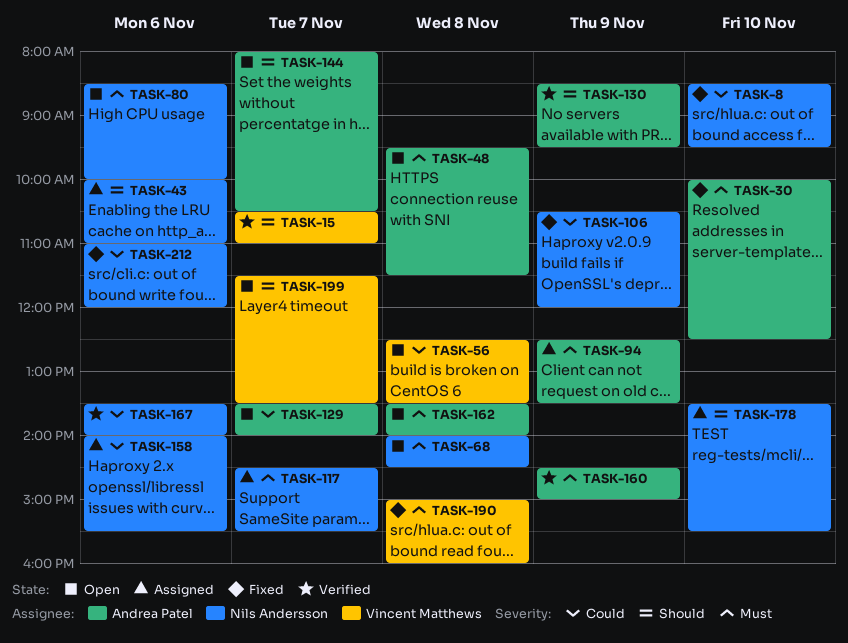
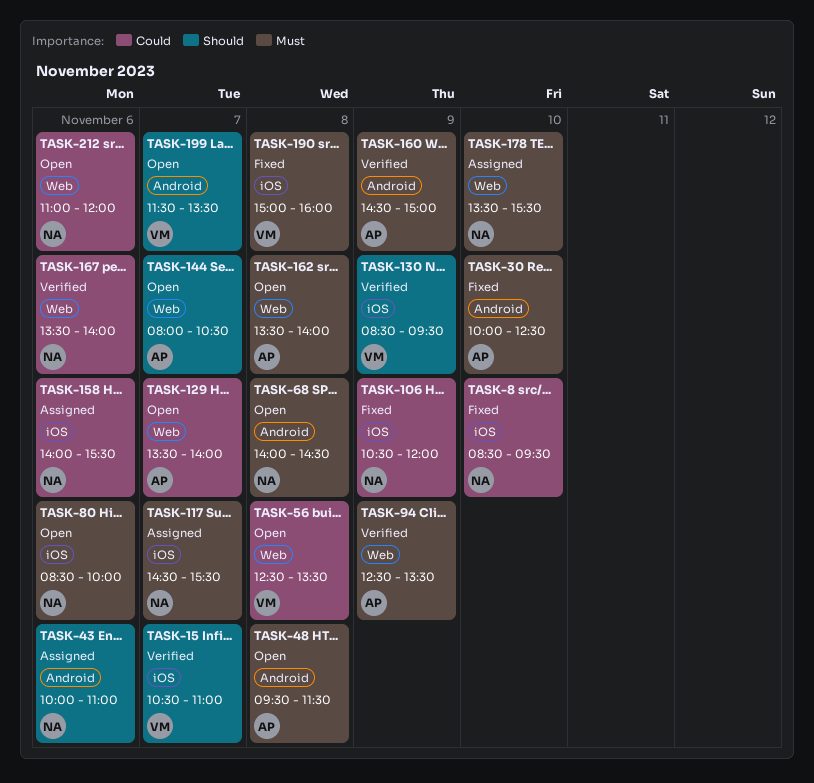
TASK-94, status: Assigned -> Verified
TASK-130, owner: Andrea Patel -> Vincent Matthews
TASK-178, priority: Should -> Must
TASK-212, status: Fixed -> Open

